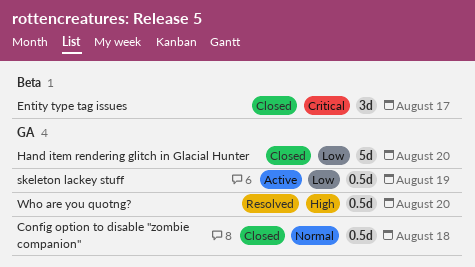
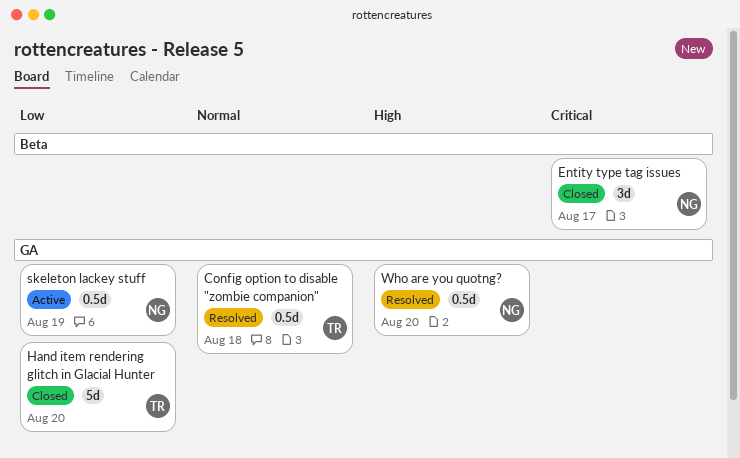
Config option to disable "zombie companion", status: Closed -> Resolved

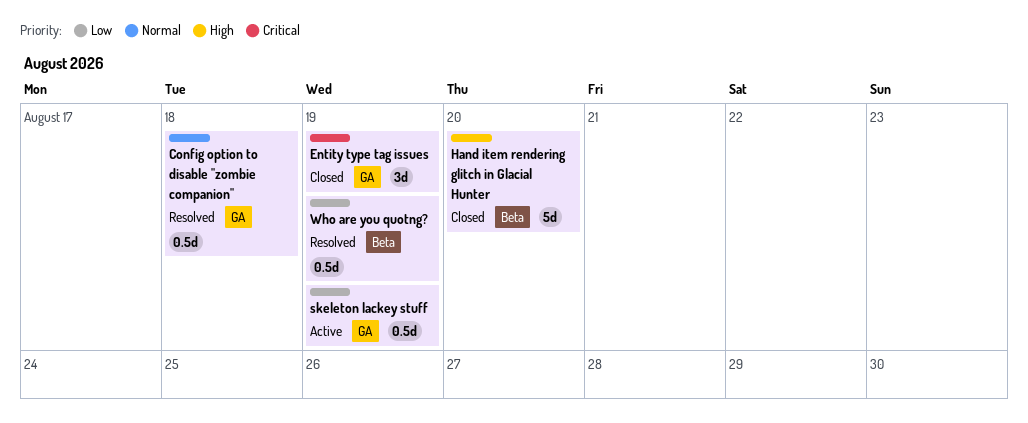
Entity type tag issues, label: Beta -> GA
Entity type tag issues, due: Aug 17 -> Aug 19
Hand item rendering glitch in Glacial Hunter, priority: Low -> High
Hand item rendering glitch in Glacial Hunter, label: GA -> Beta
Who are you quotng?, priority: High -> Low
Who are you quotng?, label: GA -> Beta
Who are you quotng?, due: Aug 20 -> Aug 19

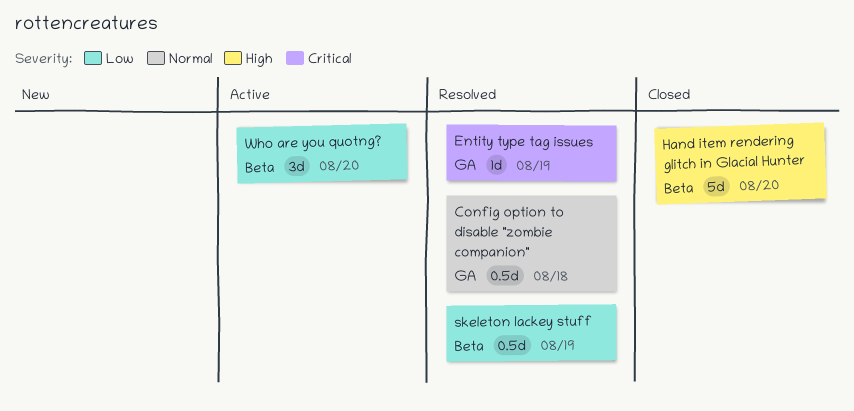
Entity type tag issues, status: Closed -> Resolved
Entity type tag issues, estimate: 3d -> 1d
skeleton lackey stuff, status: Active -> Resolved
skeleton lackey stuff, label: GA -> Beta
Who are you quotng?, status: Resolved -> Active
Who are you quotng?, estimate: 0.5d -> 3d
Who are you quotng?, due: Aug 19 -> Aug 20

